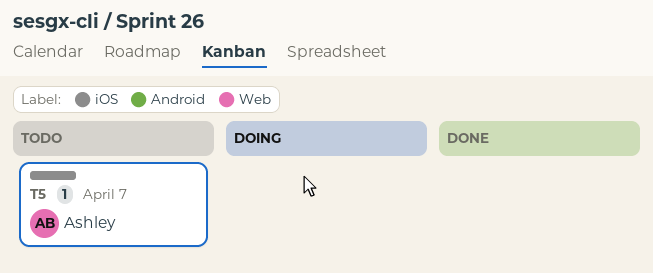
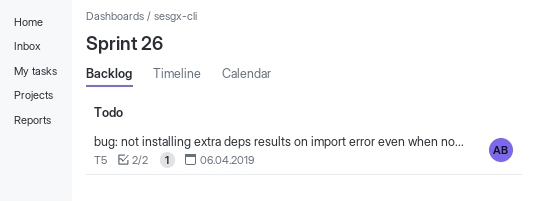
T5, due: Apr 7 -> Apr 6

